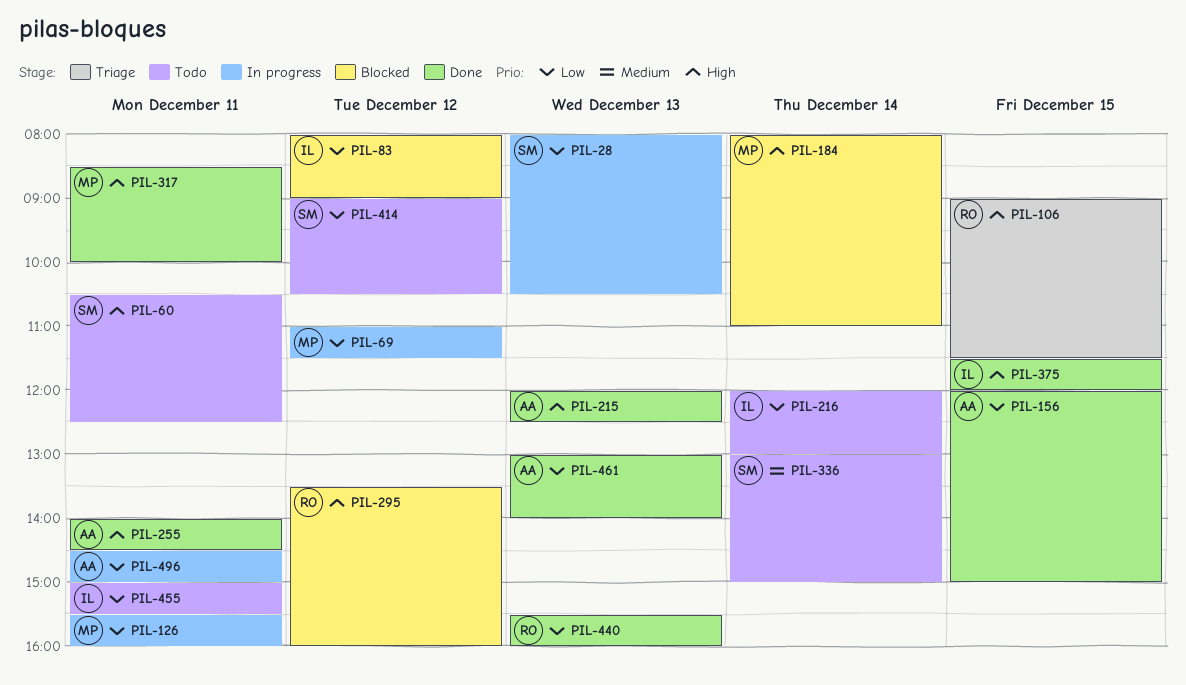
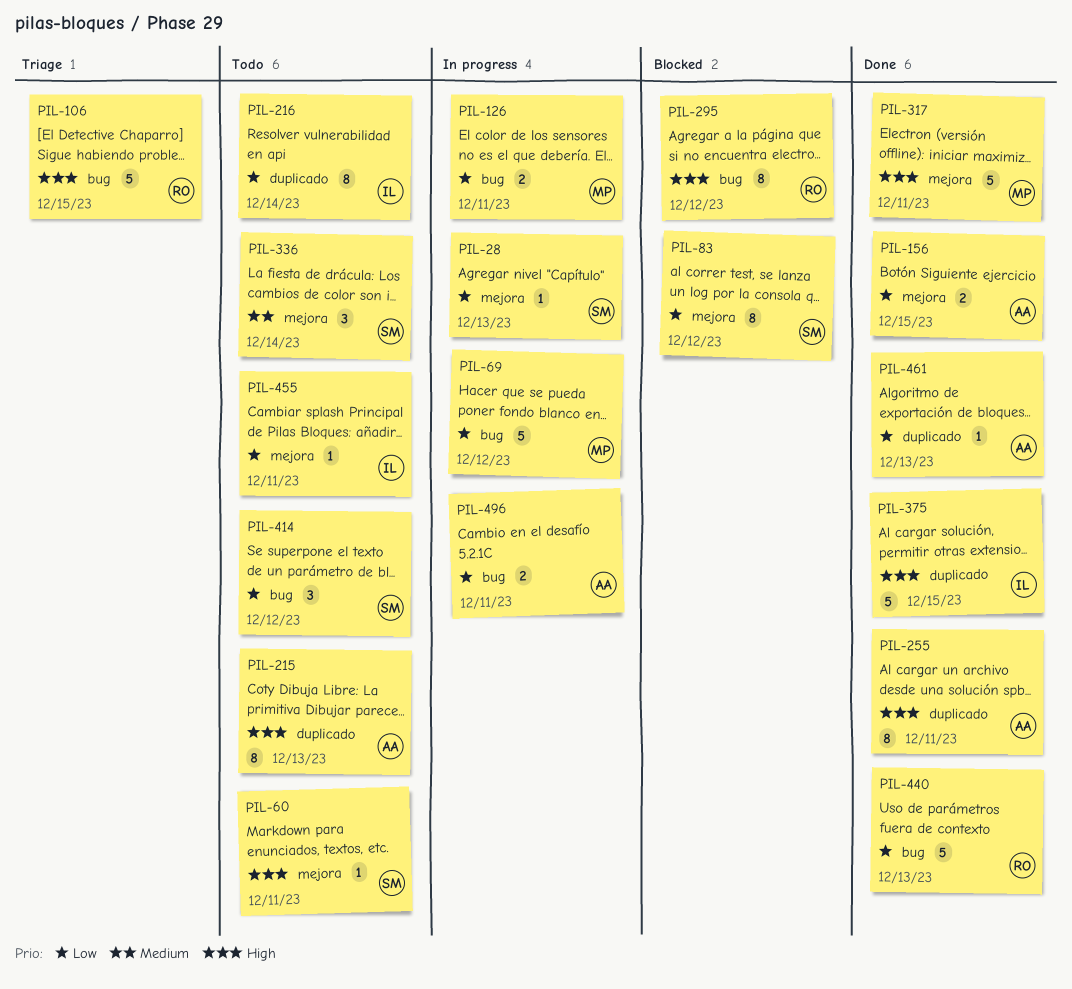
PIL-83, owner: IL -> SM
PIL-184: present -> none
PIL-215, status: Done -> Todo

